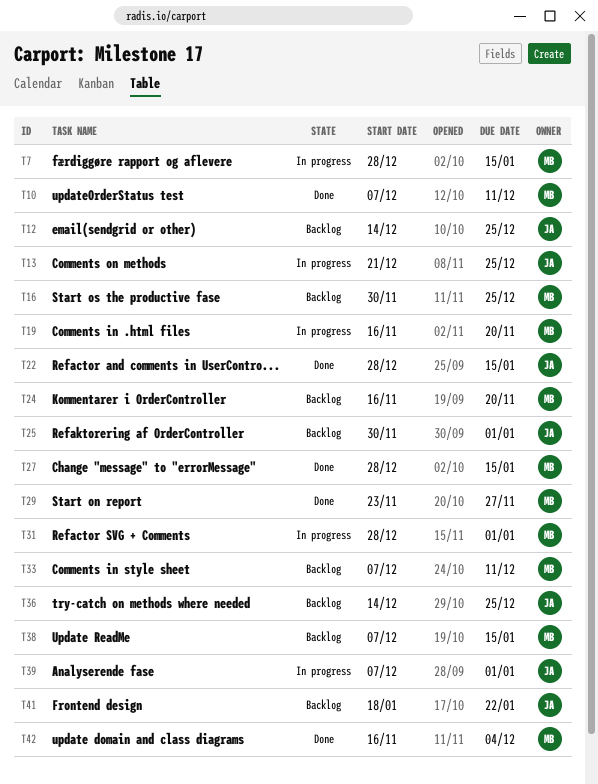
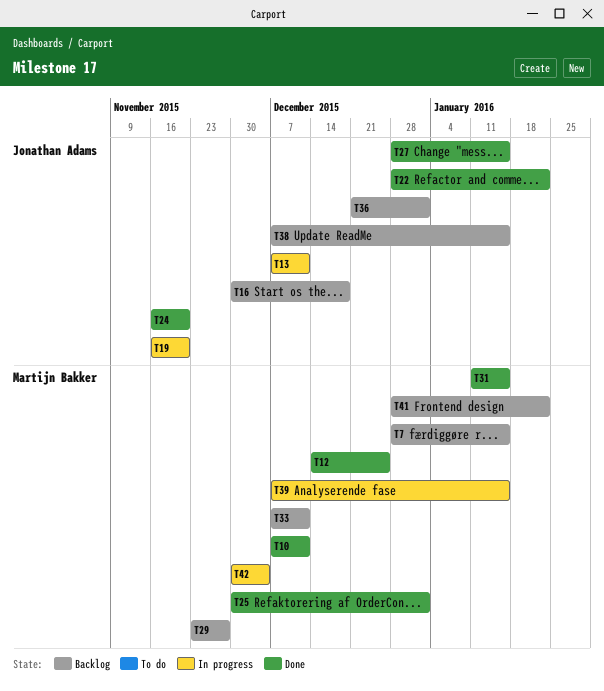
T7, status: In progress -> Backlog
T12, status: Backlog -> Done
T12, owner: Jonathan Adams -> Martijn Bakker
T13, start: Dec 21 -> Dec 7
T13, due: Dec 25 -> Dec 11
T16, owner: Martijn Bakker -> Jonathan Adams
T16, due: Dec 25 -> Dec 18
T19, owner: Martijn Bakker -> Jonathan Adams
T22, due: Jan 15 -> Jan 22
T24, status: Backlog -> Done
T24, owner: Martijn Bakker -> Jonathan Adams
T25, status: Backlog -> Done
T25, owner: Jonathan Adams -> Martijn Bakker
T27, owner: Martijn Bakker -> Jonathan Adams
T29, status: Done -> Backlog
T31, status: In progress -> Done
T31, start: Dec 28 -> Jan 11
T31, due: Jan 1 -> Jan 15
T36, start: Dec 14 -> Dec 21
T36, due: Dec 25 -> Jan 1
T38, owner: Martijn Bakker -> Jonathan Adams
T39, owner: Jonathan Adams -> Martijn Bakker
T39, due: Jan 1 -> Jan 15
T41, owner: Jonathan Adams -> Martijn Bakker
T41, start: Jan 18 -> Dec 28
T42, status: Done -> In progress
T42, start: Nov 16 -> Nov 30

